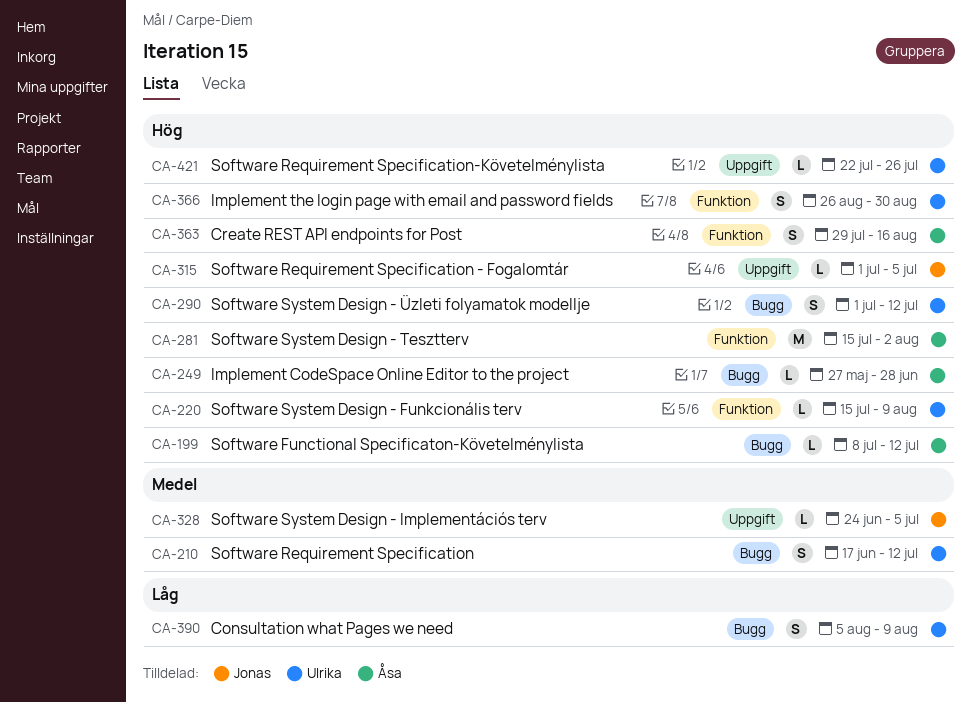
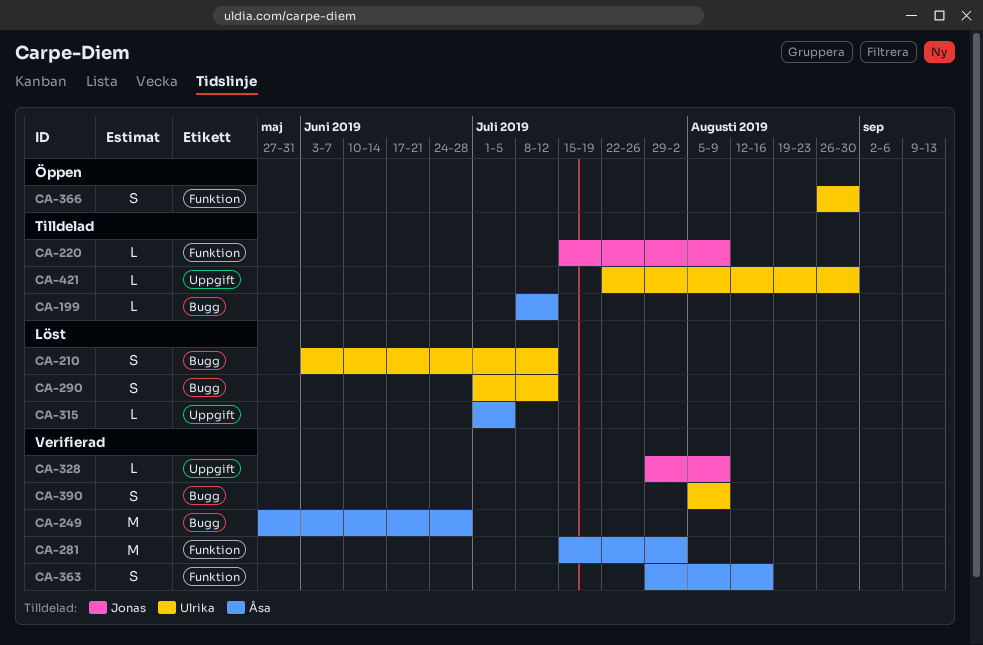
CA-210, start: Jun 17 -> Jun 3
CA-220, owner: Ulrika -> Jonas
CA-249, estimate: L -> M
CA-315, owner: Jonas -> Åsa
CA-328, start: Jun 24 -> Jul 29
CA-328, due: Jul 5 -> Aug 9
CA-421, due: Jul 26 -> Aug 30

